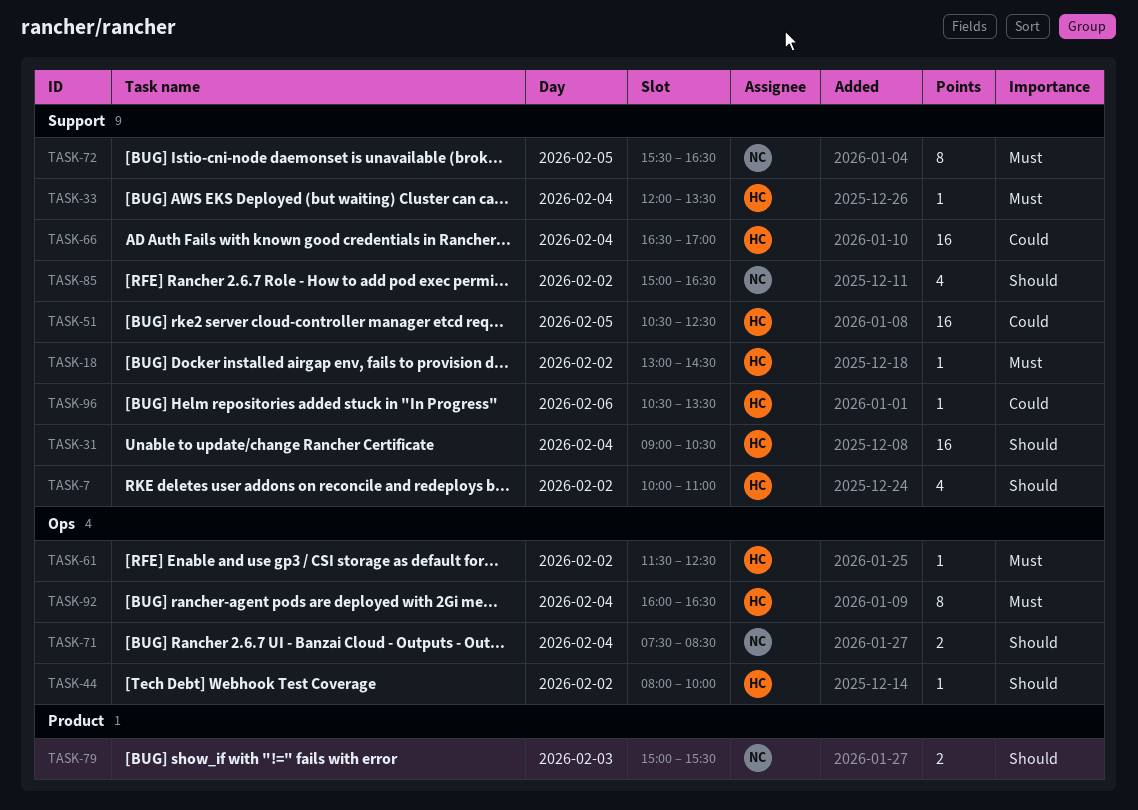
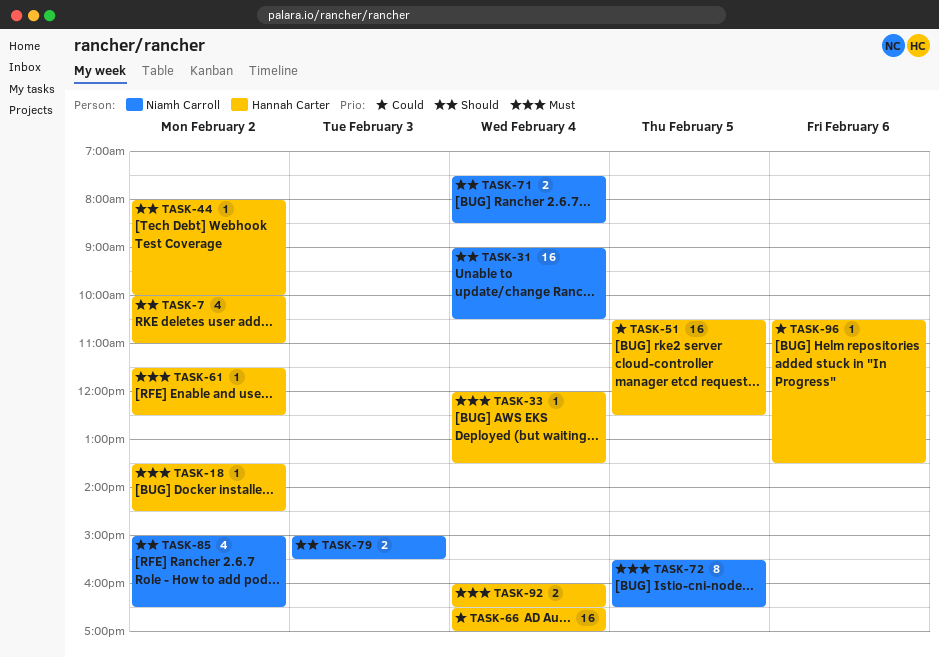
TASK-18, begins: 13:00 -> 13:30
TASK-31, owner: Hannah Carter -> Niamh Carroll
TASK-92, estimate: 8 -> 2

